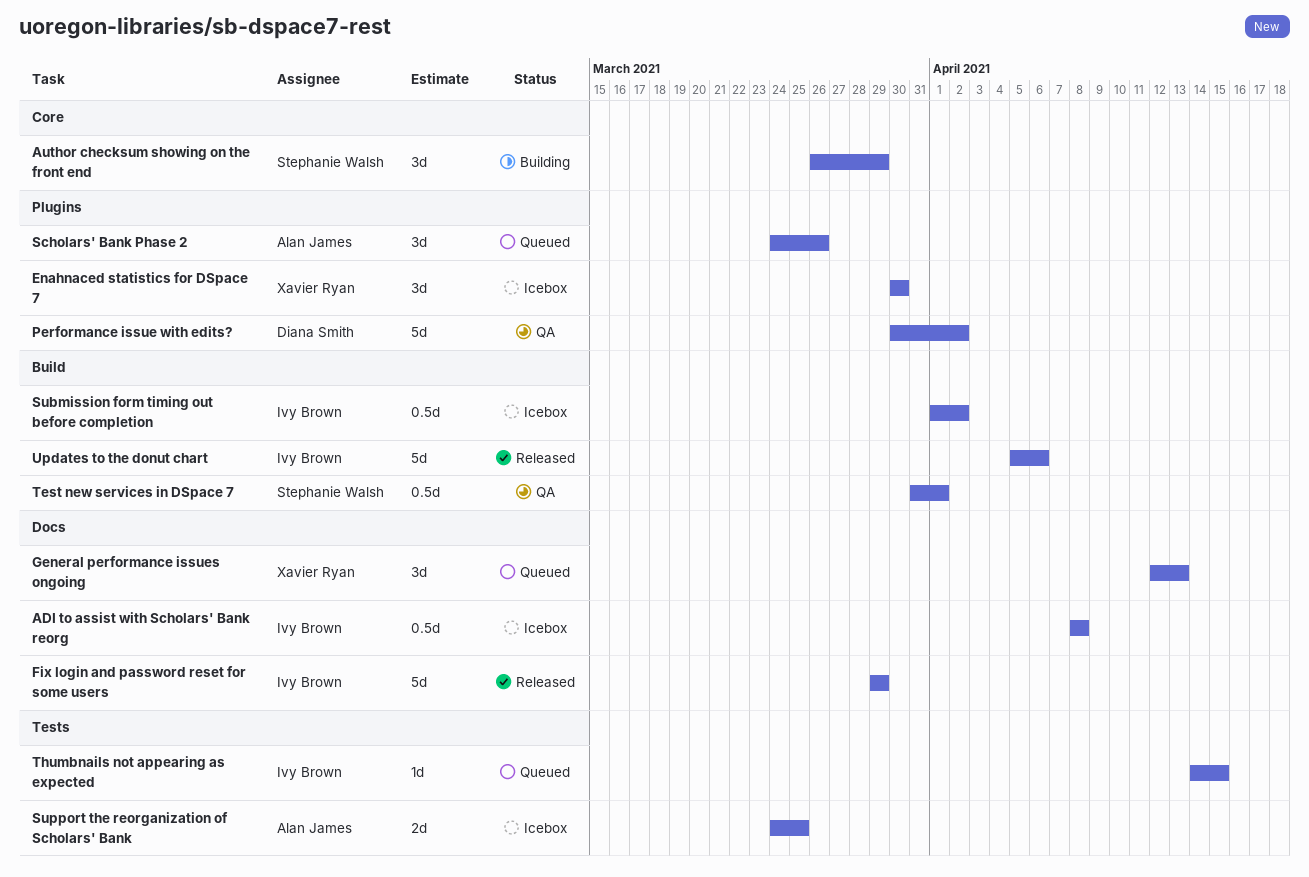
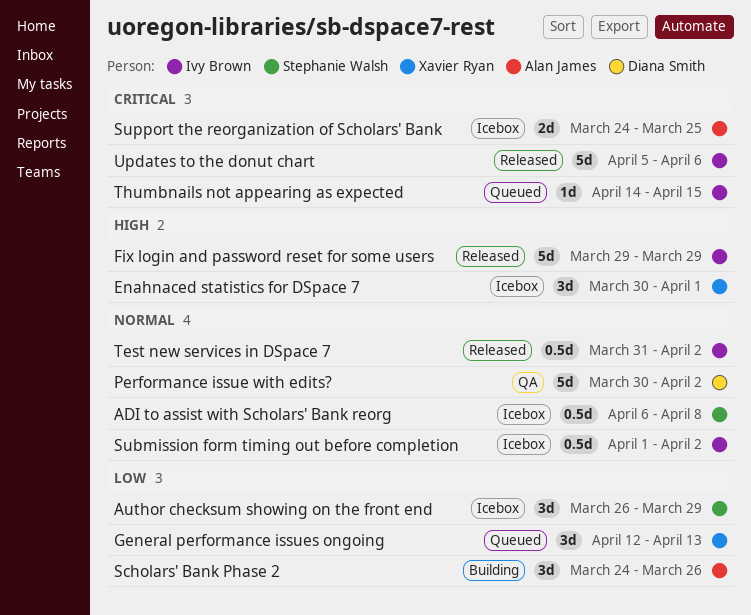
ADI to assist with Scholars' Bank reorg, owner: Ivy Brown -> Stephanie Walsh
ADI to assist with Scholars' Bank reorg, start: Apr 8 -> Apr 6
Author checksum showing on the front end, status: Building -> Icebox
Enahnaced statistics for DSpace 7, due: Mar 30 -> Apr 1
Scholars' Bank Phase 2, status: Queued -> Building
Test new services in DSpace 7, status: QA -> Released
Test new services in DSpace 7, owner: Stephanie Walsh -> Ivy Brown
Test new services in DSpace 7, due: Apr 1 -> Apr 2

